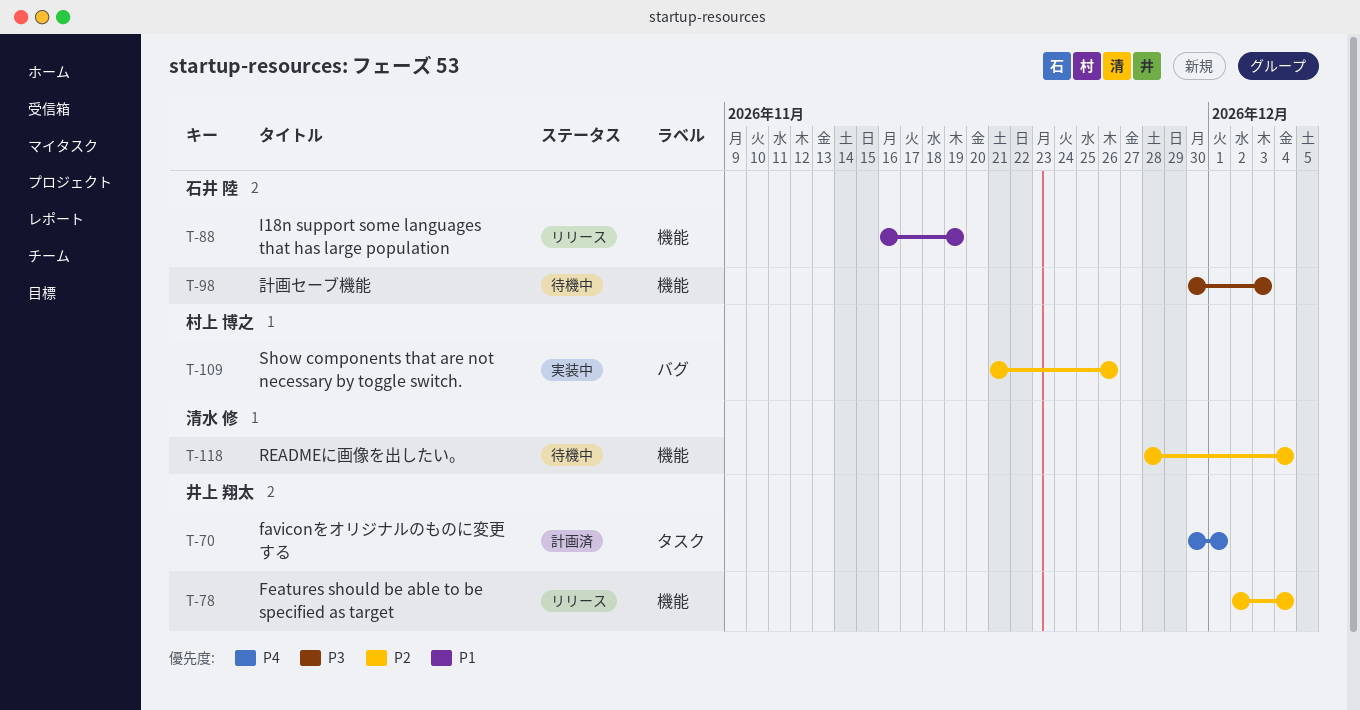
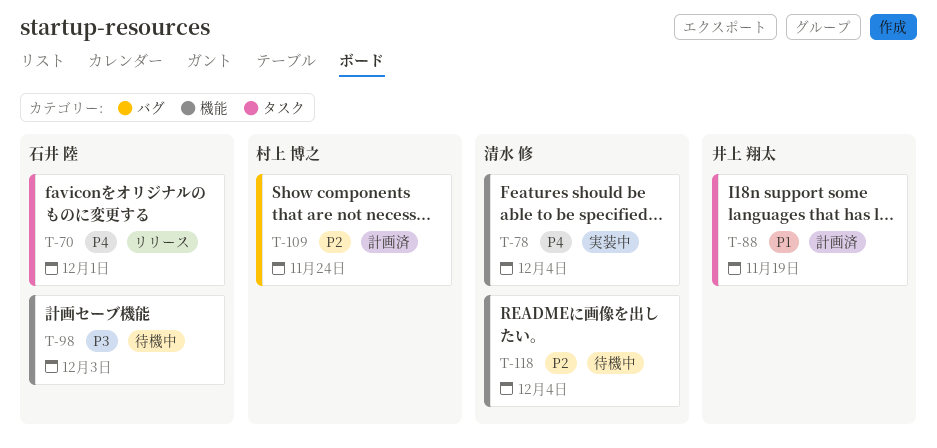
T-70, status: 計画済 -> リリース
T-70, owner: 井上 翔太 -> 石井 陸
T-78, status: リリース -> 実装中
T-78, owner: 井上 翔太 -> 清水 修
T-78, priority: P2 -> P4
T-88, status: リリース -> 計画済
T-88, owner: 石井 陸 -> 井上 翔太
T-88, label: 機能 -> タスク
T-109, status: 実装中 -> 計画済
T-109, due: Nov 26 -> Nov 24

